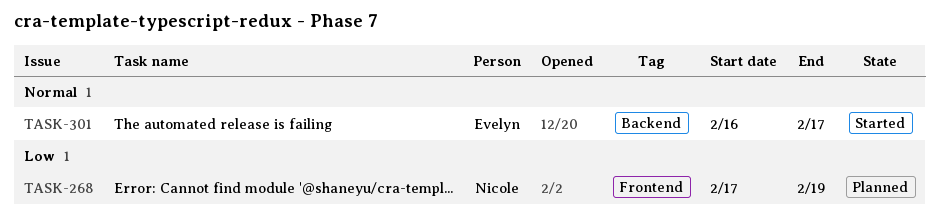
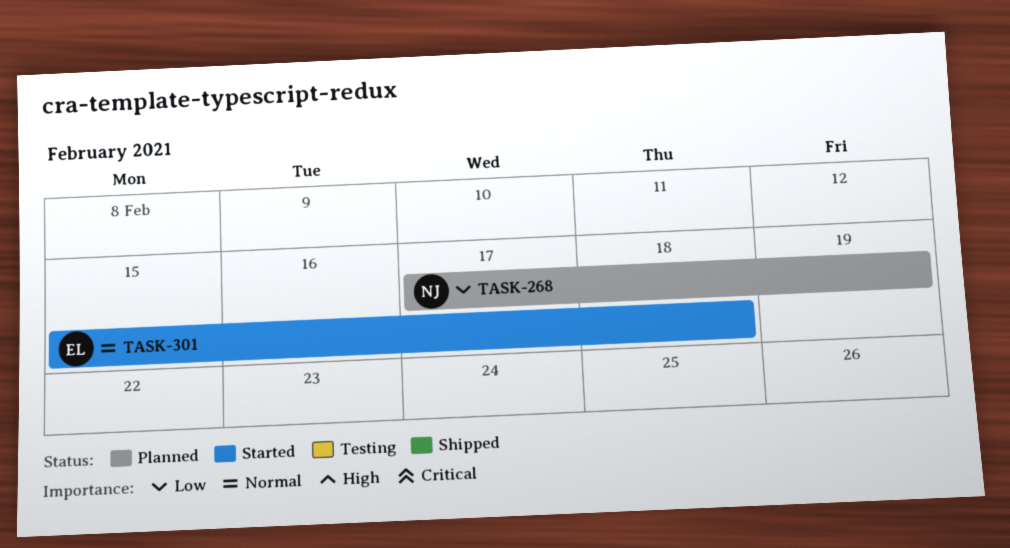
TASK-301, start: Feb 16 -> Feb 15
TASK-301, due: Feb 17 -> Feb 18

